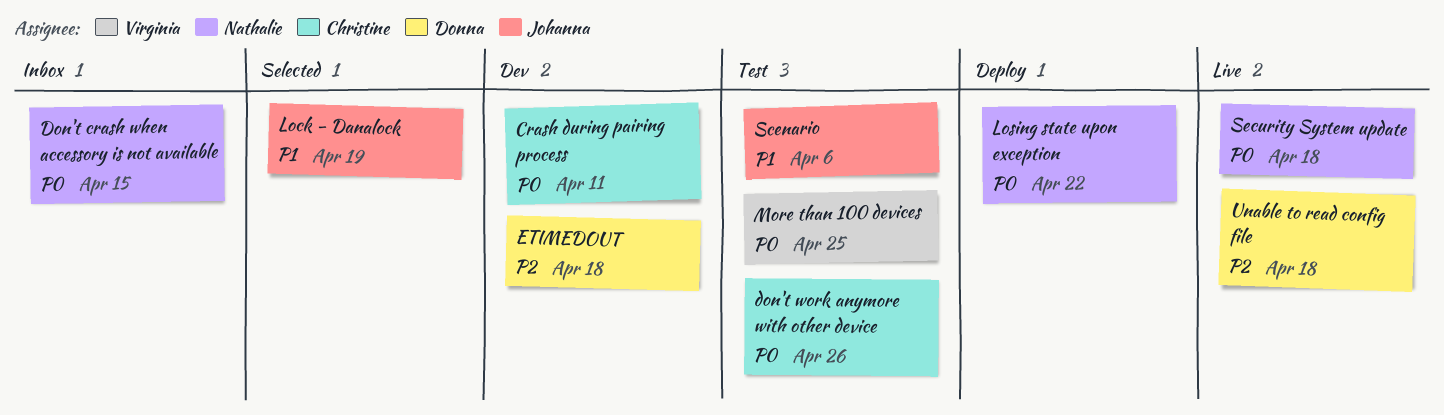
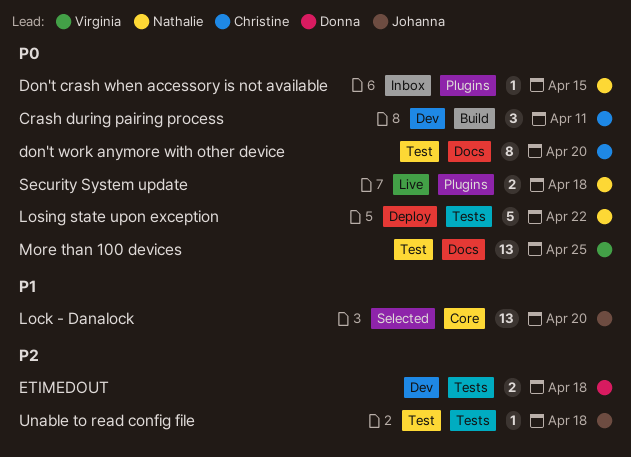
don't work anymore with other device, due: Apr 26 -> Apr 20
Lock - Danalock, due: Apr 19 -> Apr 20
Scenario: present -> none
Unable to read config file, status: Live -> Test
Unable to read config file, owner: Donna -> Johanna

